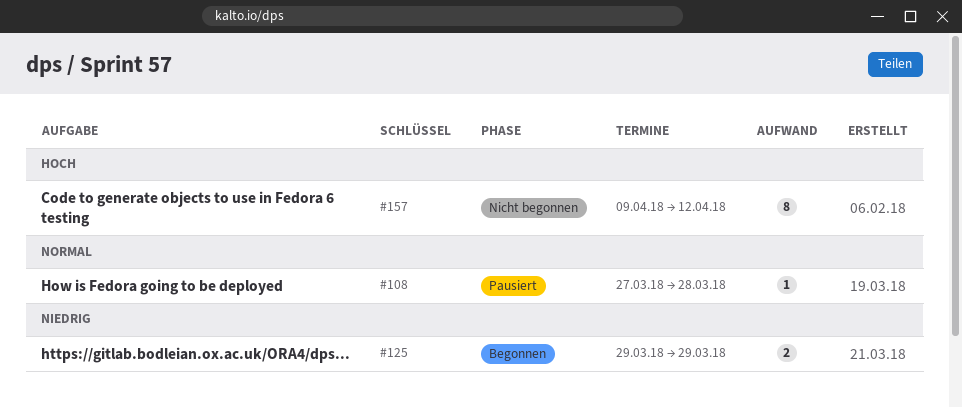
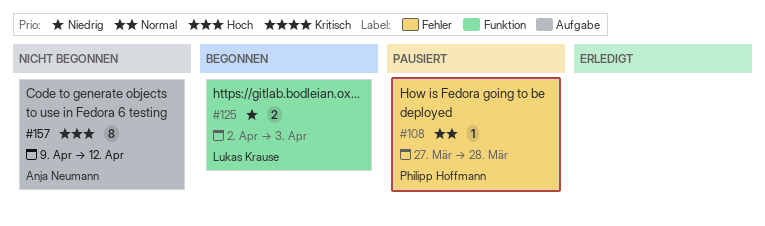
#125, start: Mar 29 -> Apr 2
#125, due: Mar 29 -> Apr 3

